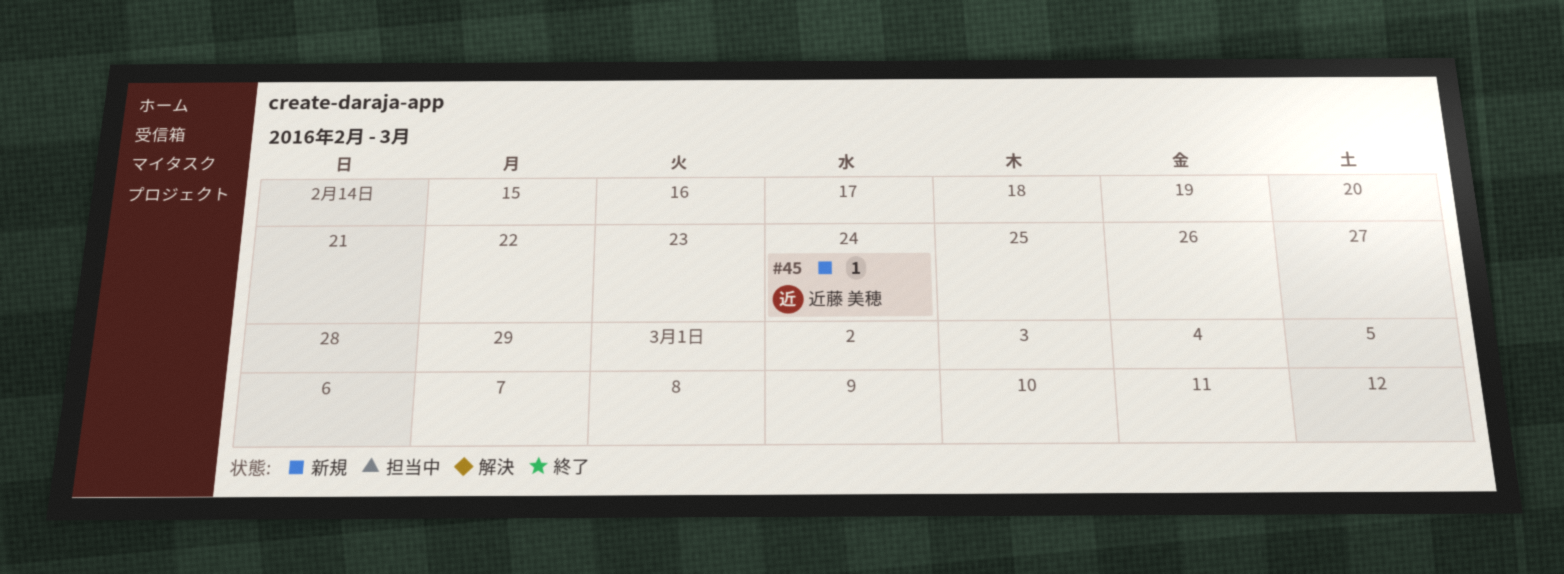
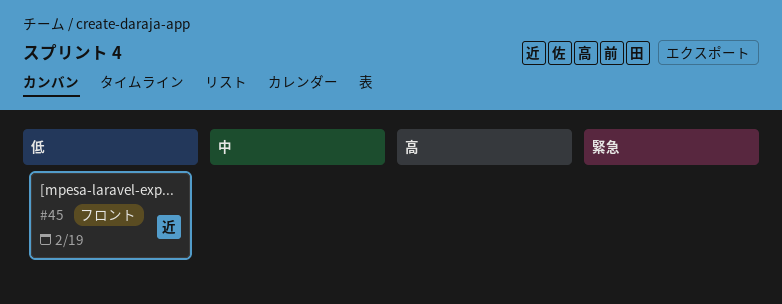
#45, due: Feb 24 -> Feb 19

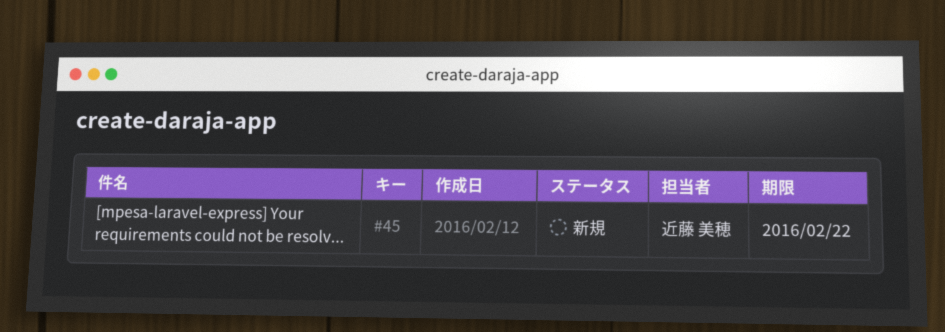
#45, due: Feb 19 -> Feb 22

